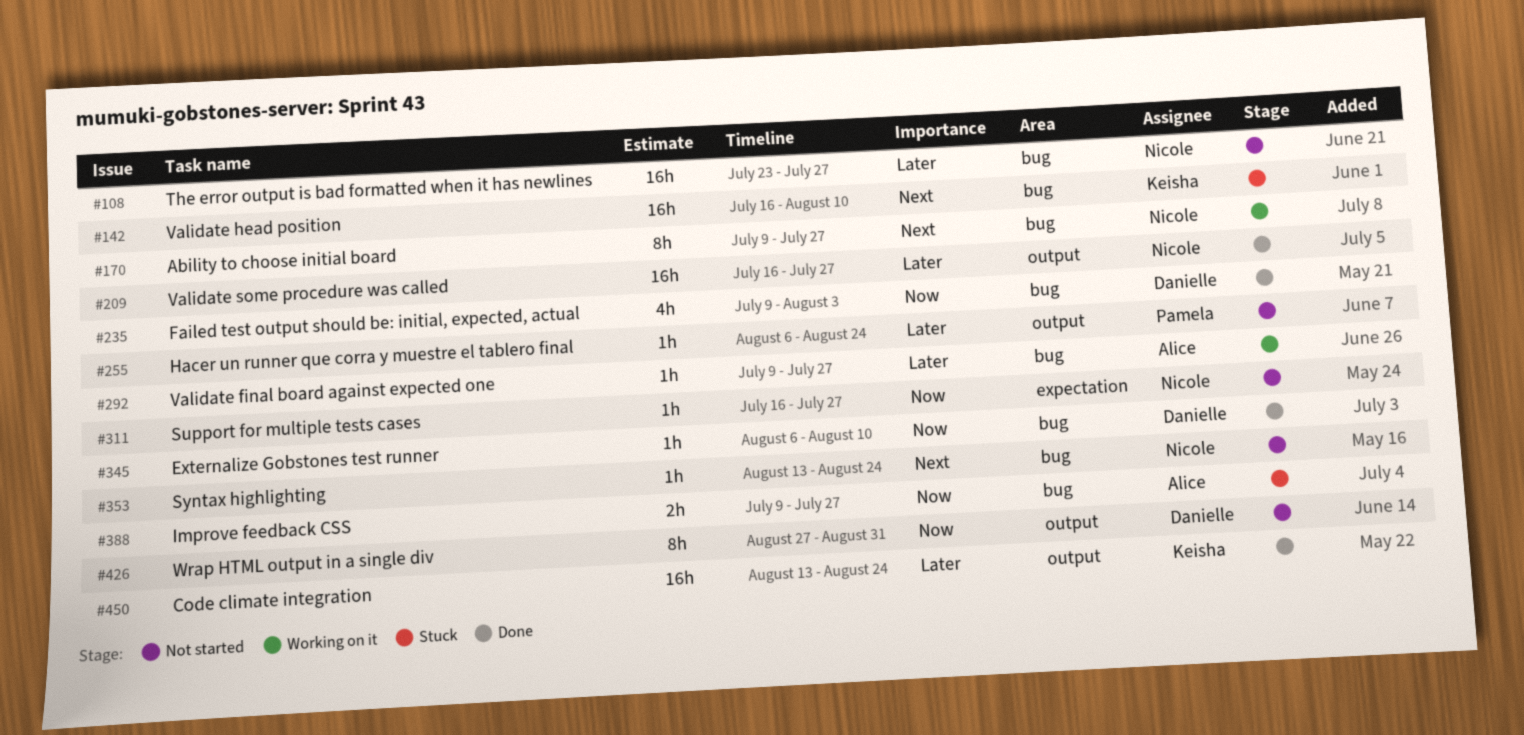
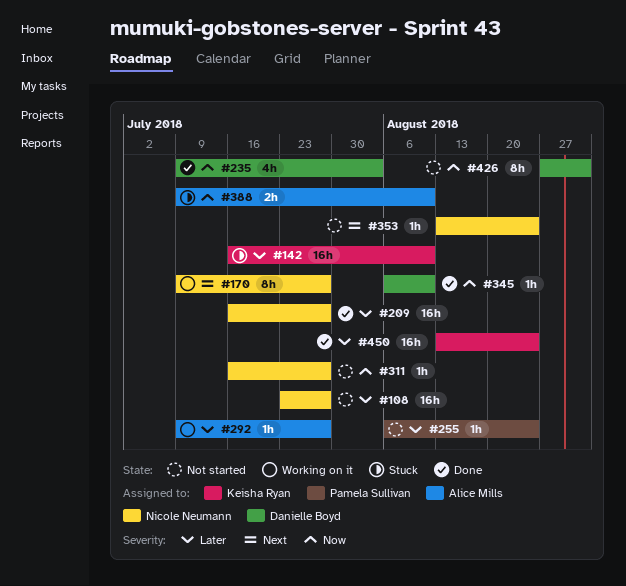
#142, priority: Next -> Later
#388, due: Jul 27 -> Aug 10

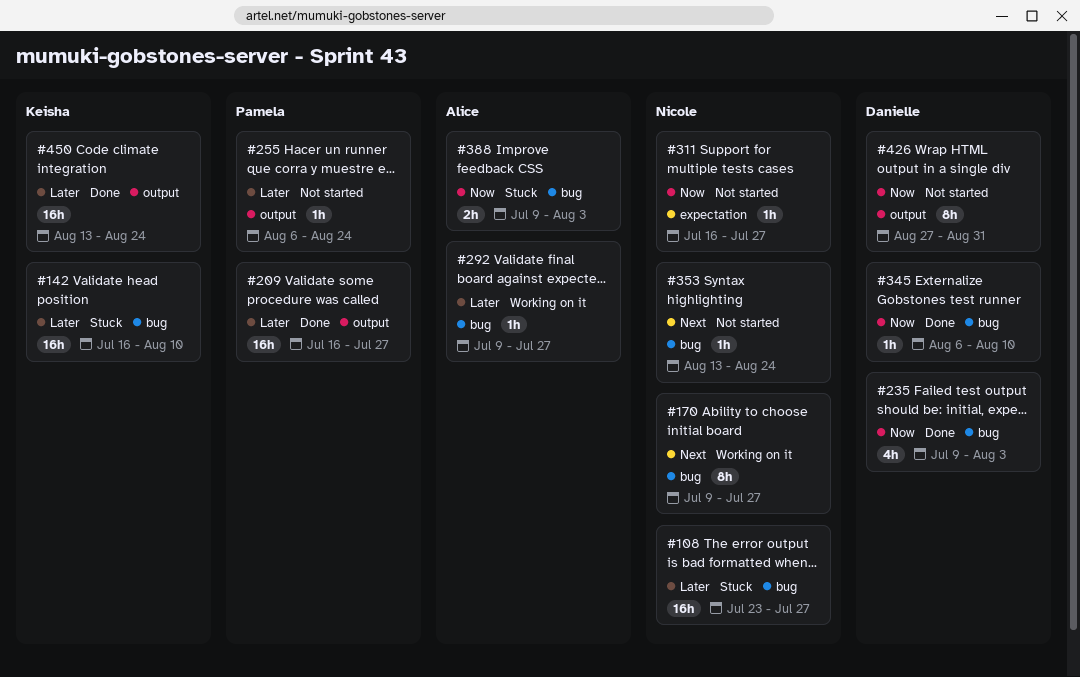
#108, status: Not started -> Stuck
#209, owner: Nicole Neumann -> Pamela Sullivan
#388, due: Aug 10 -> Aug 3

